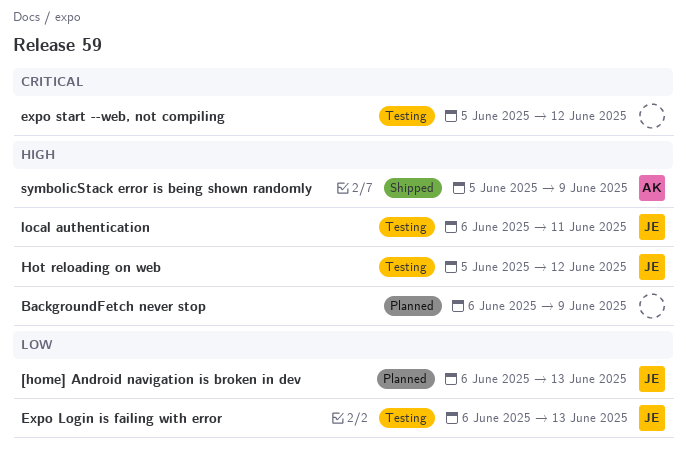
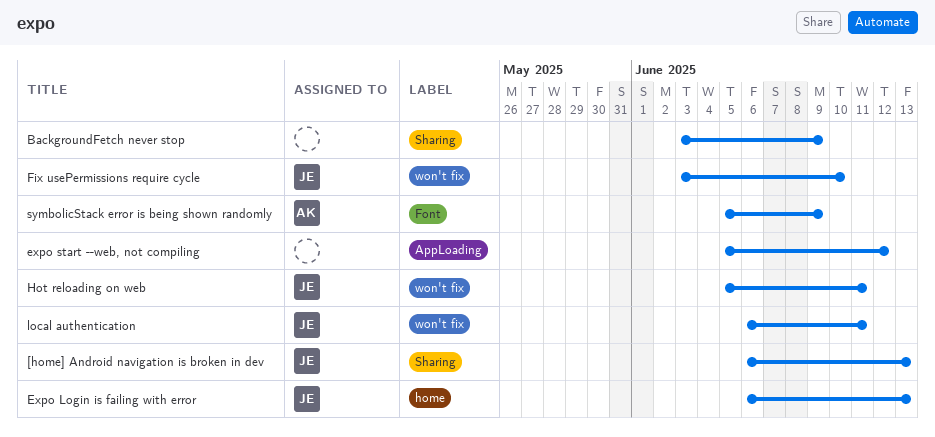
BackgroundFetch never stop, start: Jun 6 -> Jun 3
Fix usePermissions require cycle: none -> present
Hot reloading on web, due: Jun 12 -> Jun 11

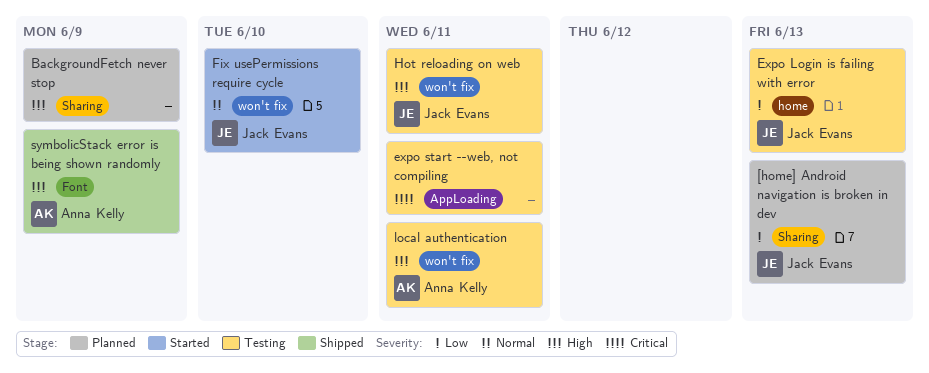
expo start --web, not compiling, due: Jun 12 -> Jun 11
local authentication, owner: Jack Evans -> Anna Kelly

